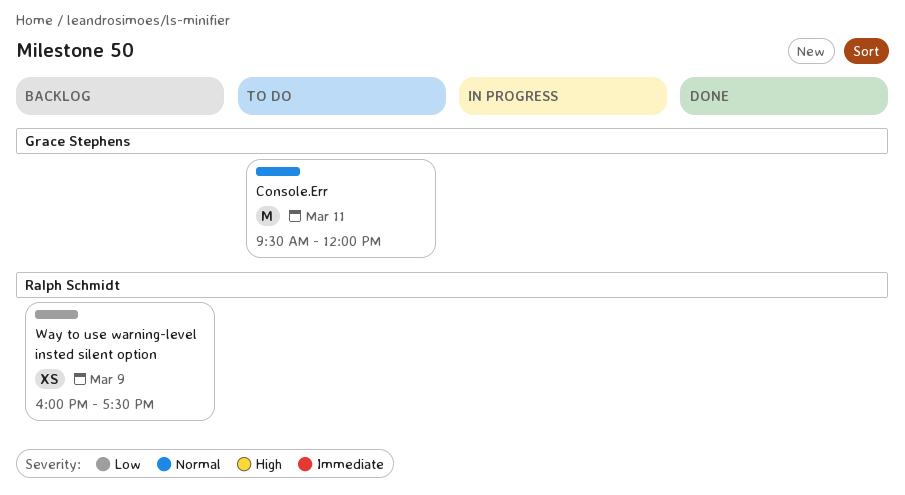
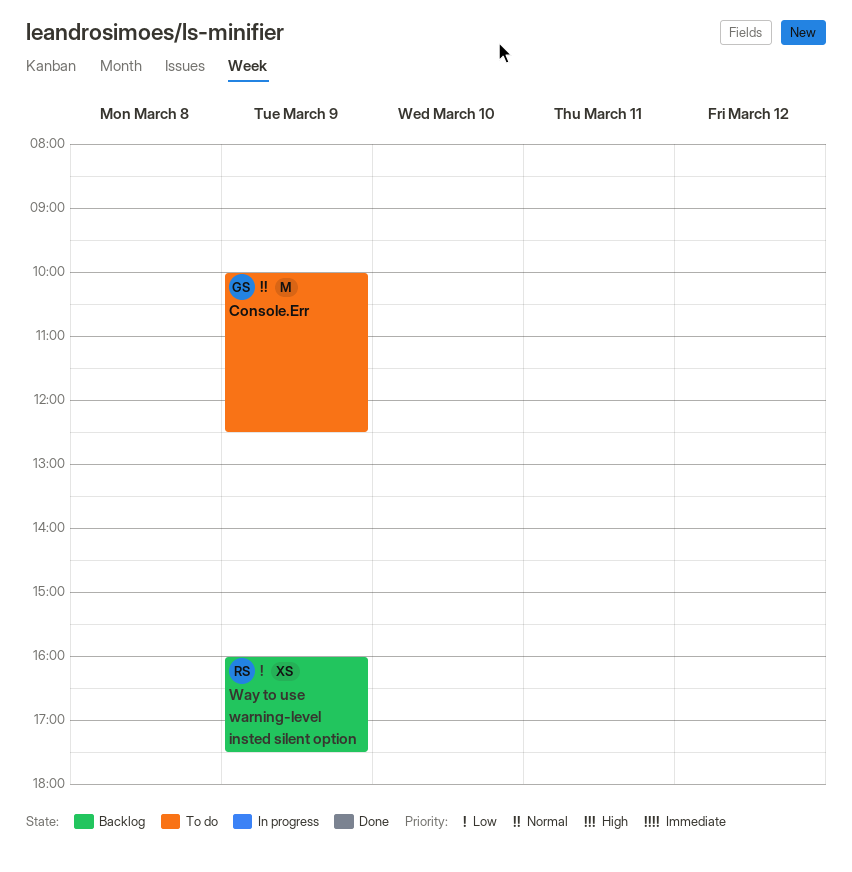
Console.Err, day: Mar 11 -> Mar 9
Console.Err, begins: 09:30 -> 10:00
Console.Err, ends: 12:00 -> 12:30

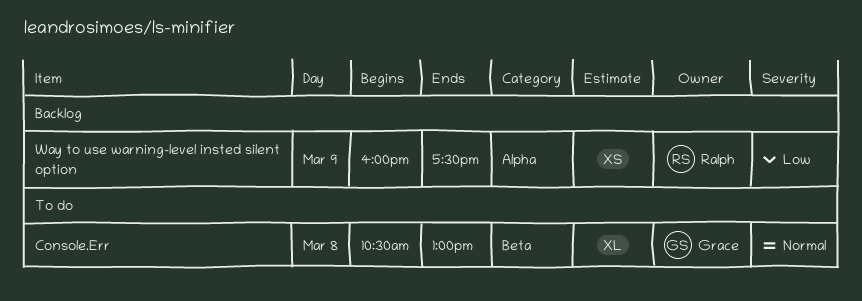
Console.Err, estimate: M -> XL
Console.Err, day: Mar 9 -> Mar 8
Console.Err, begins: 10:00 -> 10:30
Console.Err, ends: 12:30 -> 13:00

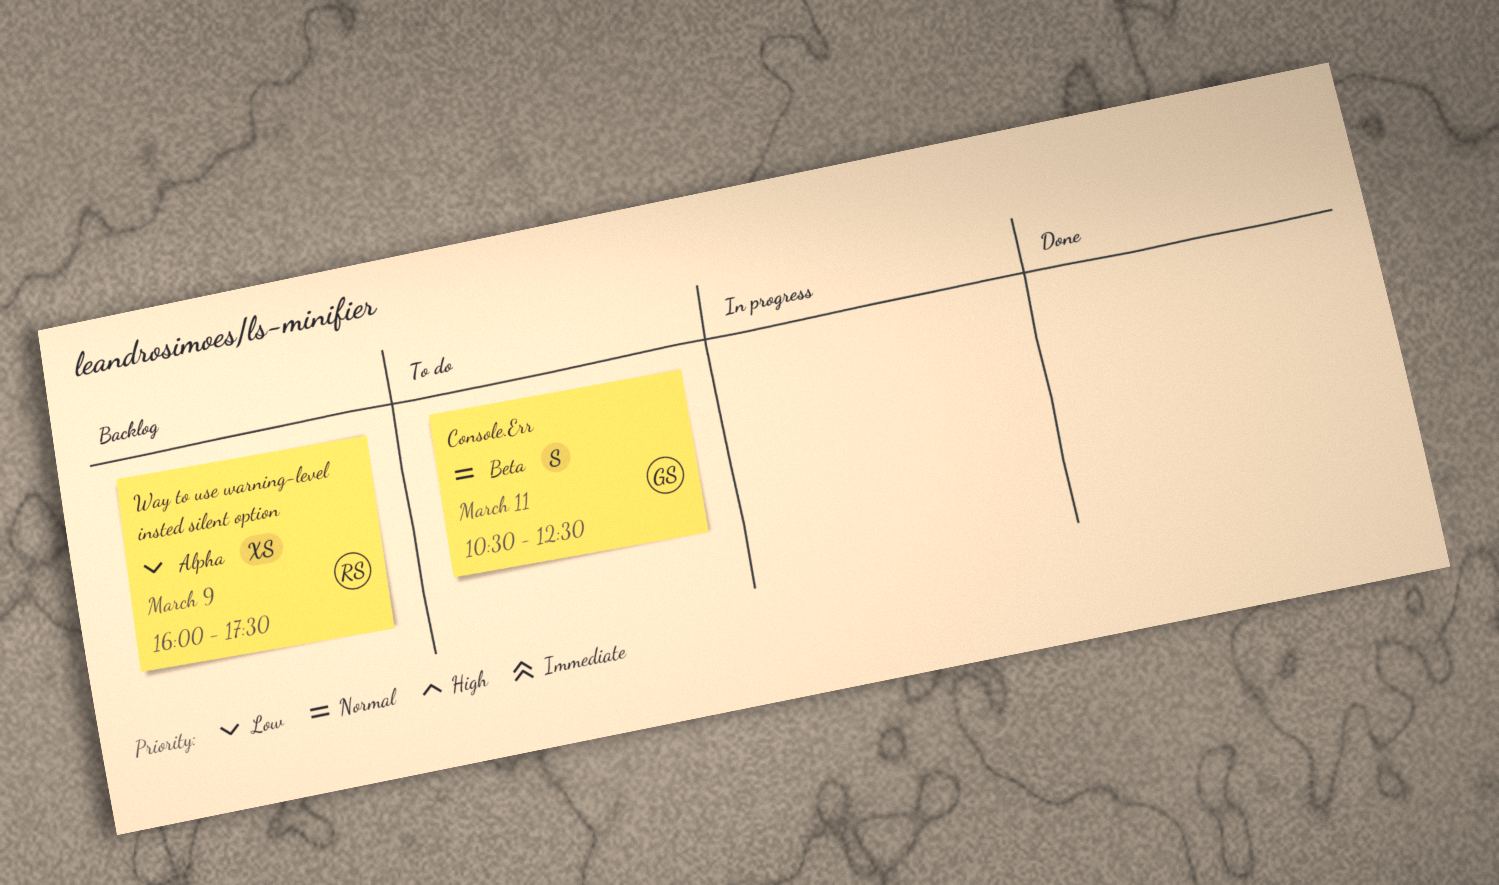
Console.Err, estimate: XL -> S
Console.Err, day: Mar 8 -> Mar 11
Console.Err, ends: 13:00 -> 12:30

